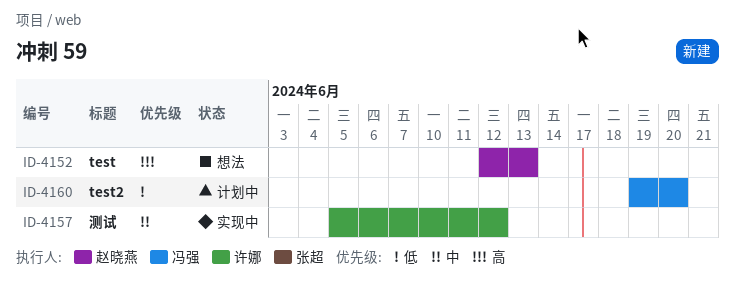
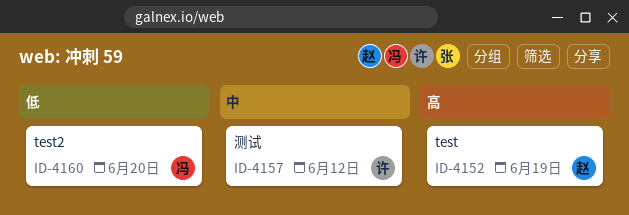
ID-4152, due: Jun 13 -> Jun 19

